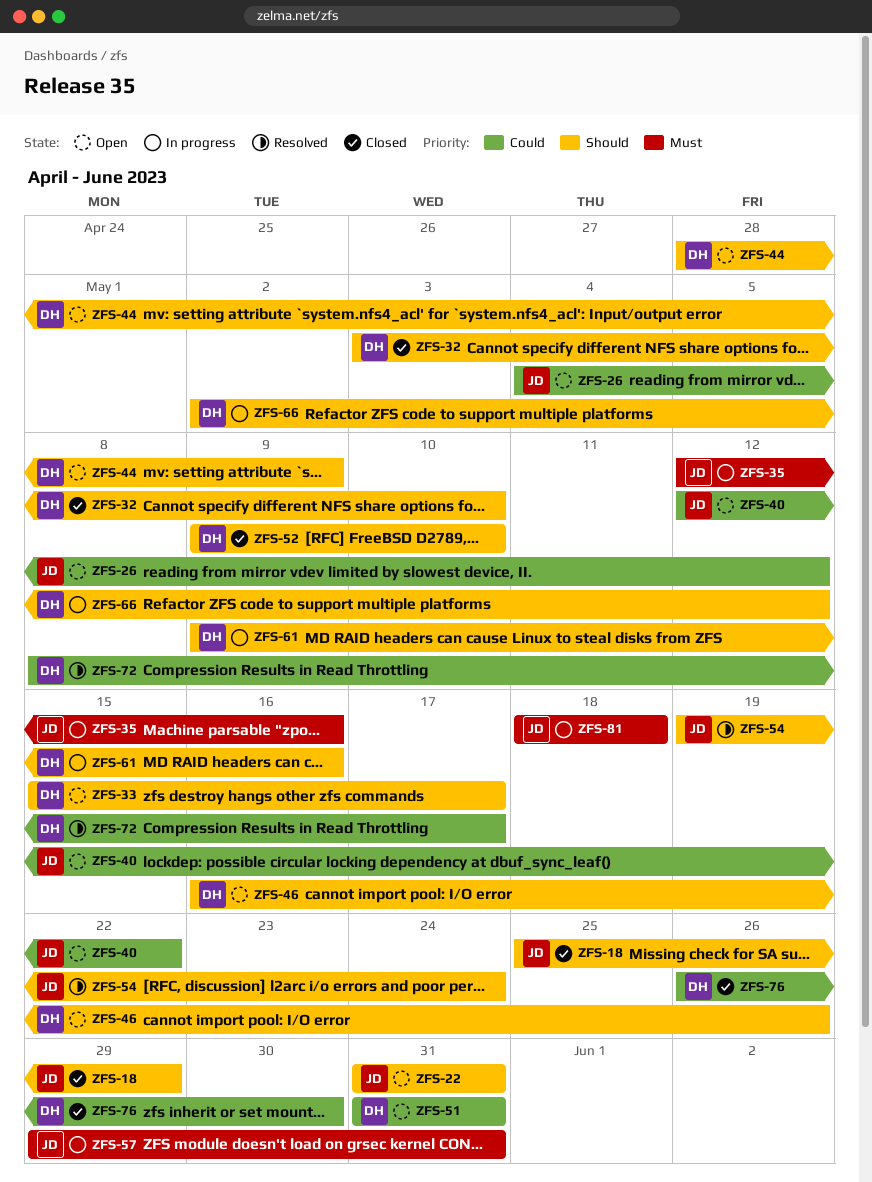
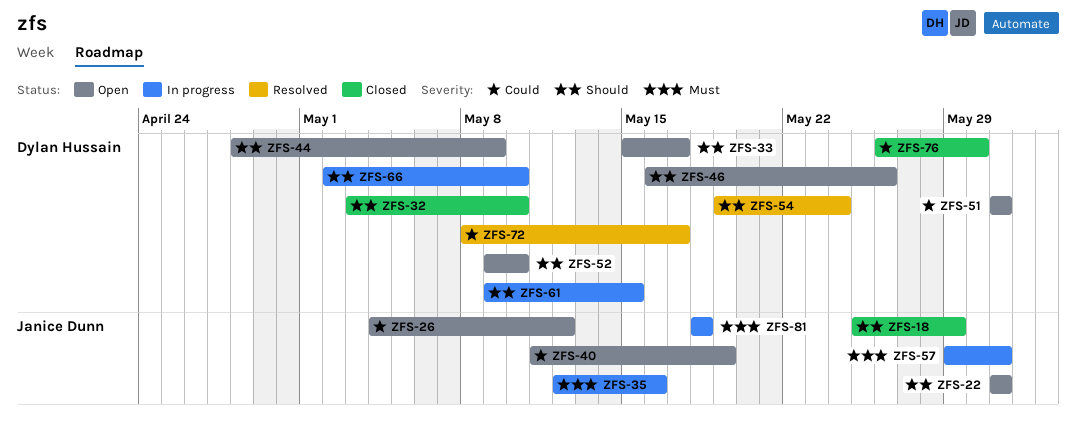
ZFS-40, start: May 12 -> May 11
ZFS-40, due: May 22 -> May 19
ZFS-52, status: Closed -> Open
ZFS-54, owner: Janice Dunn -> Dylan Hussain
ZFS-61, due: May 16 -> May 15
ZFS-66, due: May 12 -> May 10

